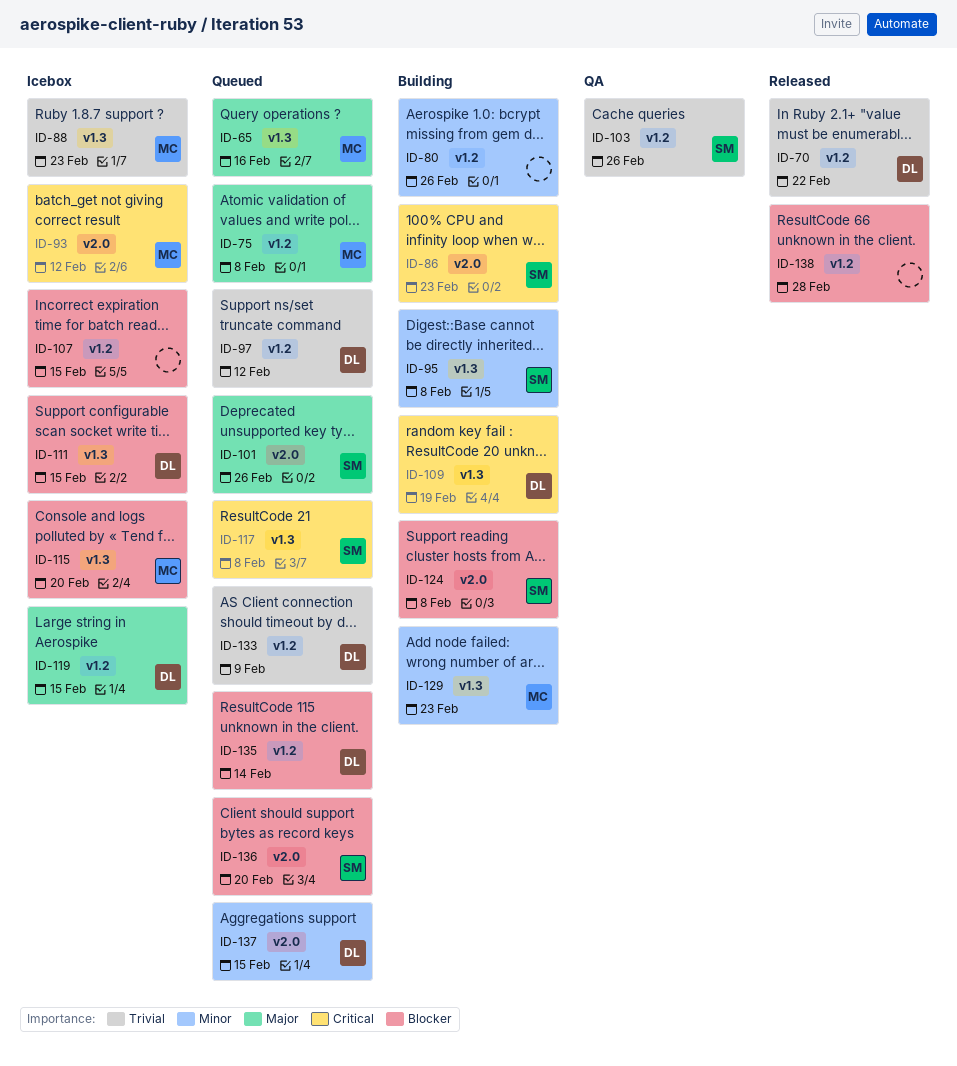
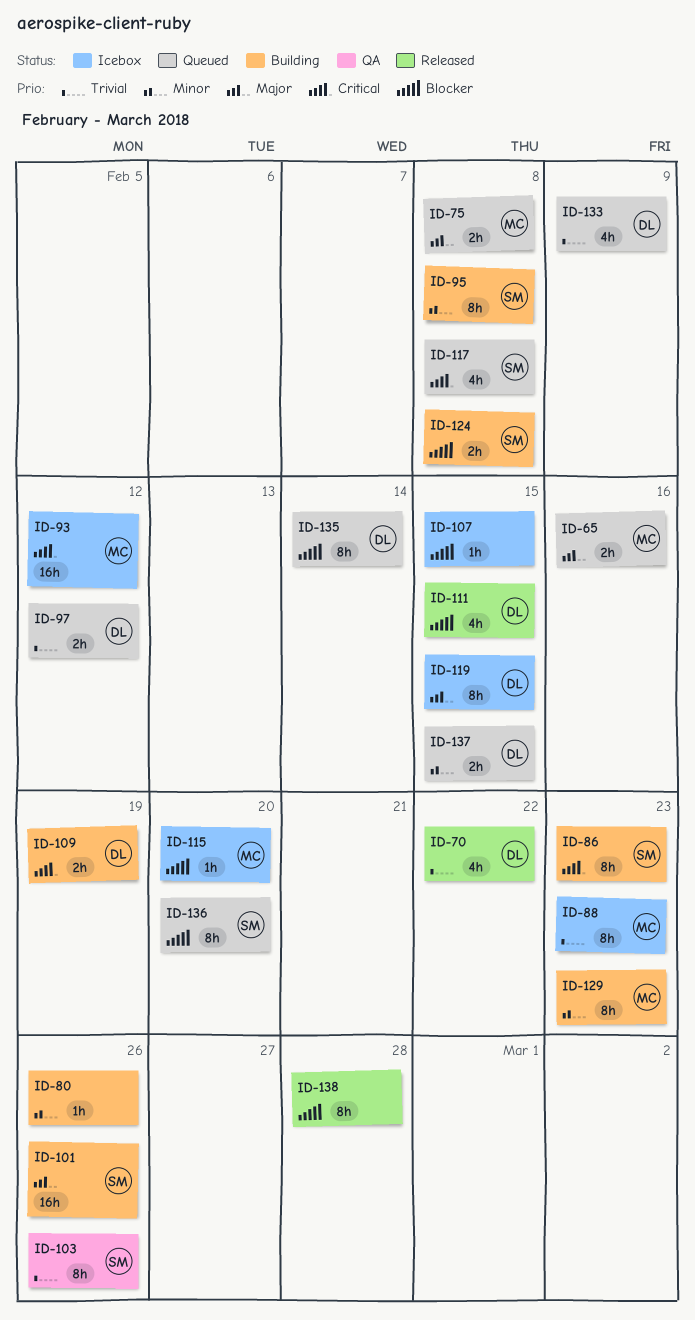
ID-101, status: Queued -> Building
ID-111, status: Icebox -> Released

